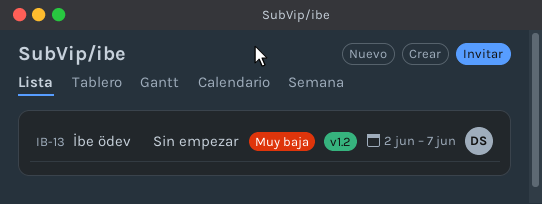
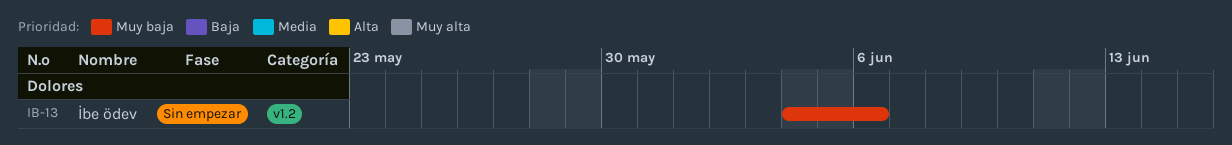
IB-13, start: Jun 2 -> Jun 4
IB-13, due: Jun 7 -> Jun 6

